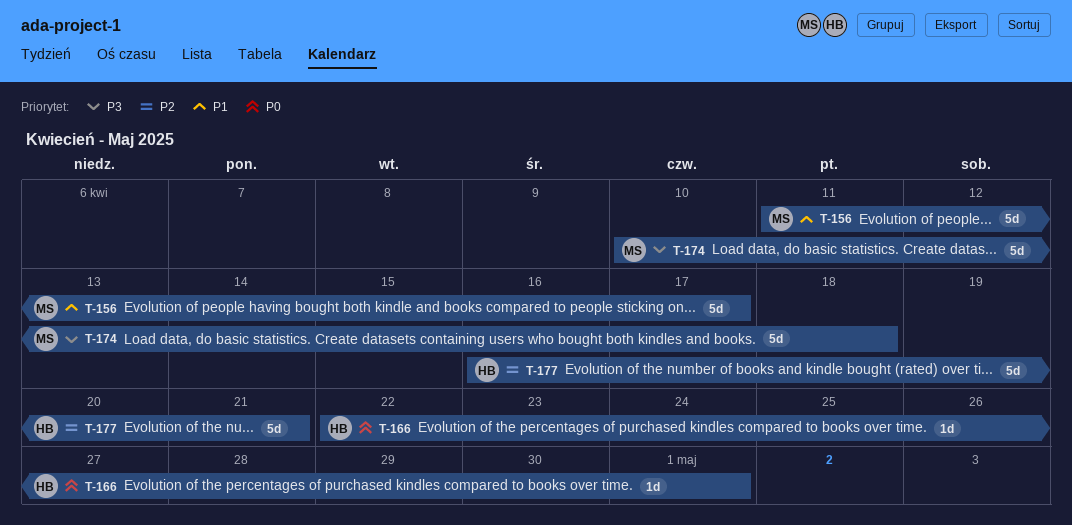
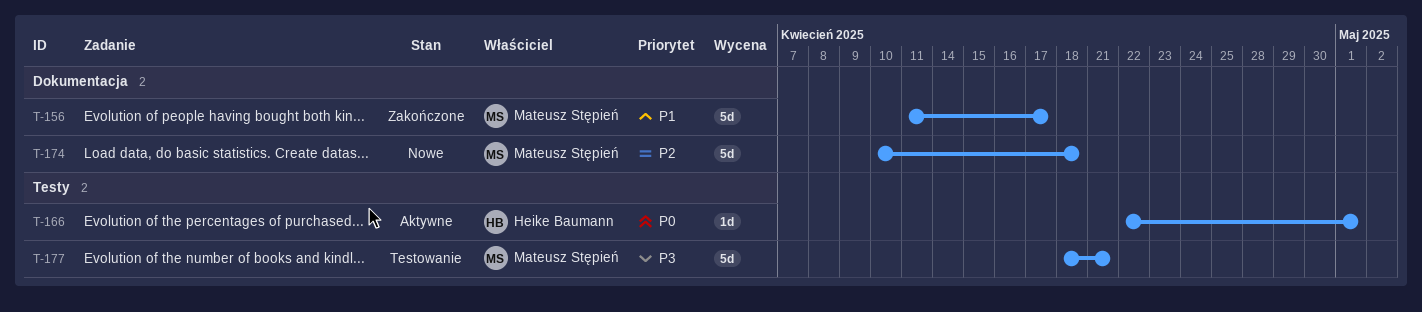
T-174, priority: P3 -> P2
T-177, owner: Heike Baumann -> Mateusz Stępień
T-177, priority: P2 -> P3
T-177, start: Apr 16 -> Apr 18

